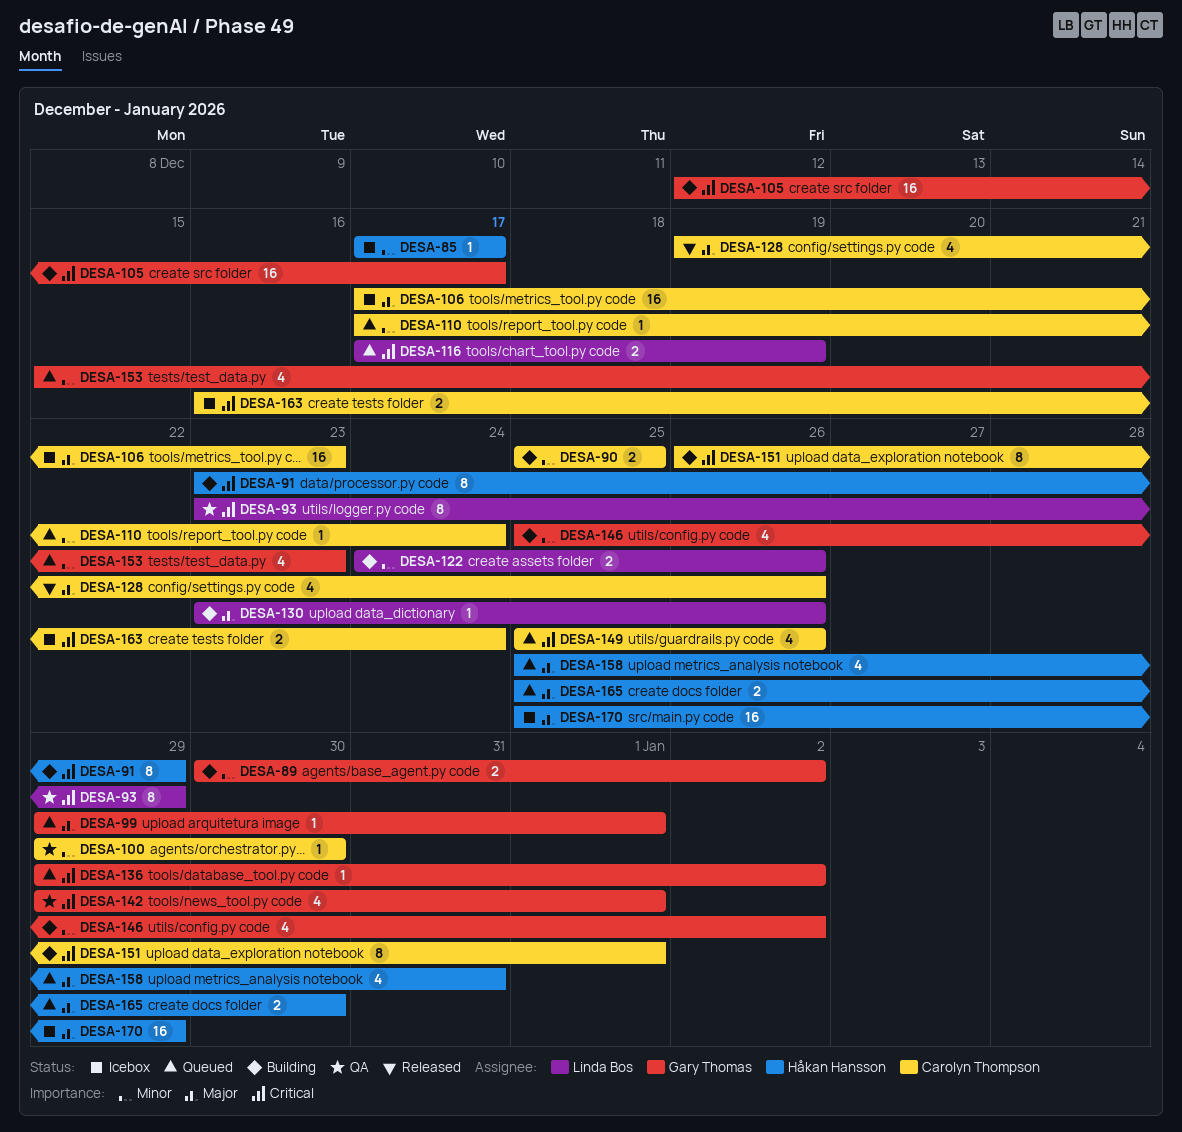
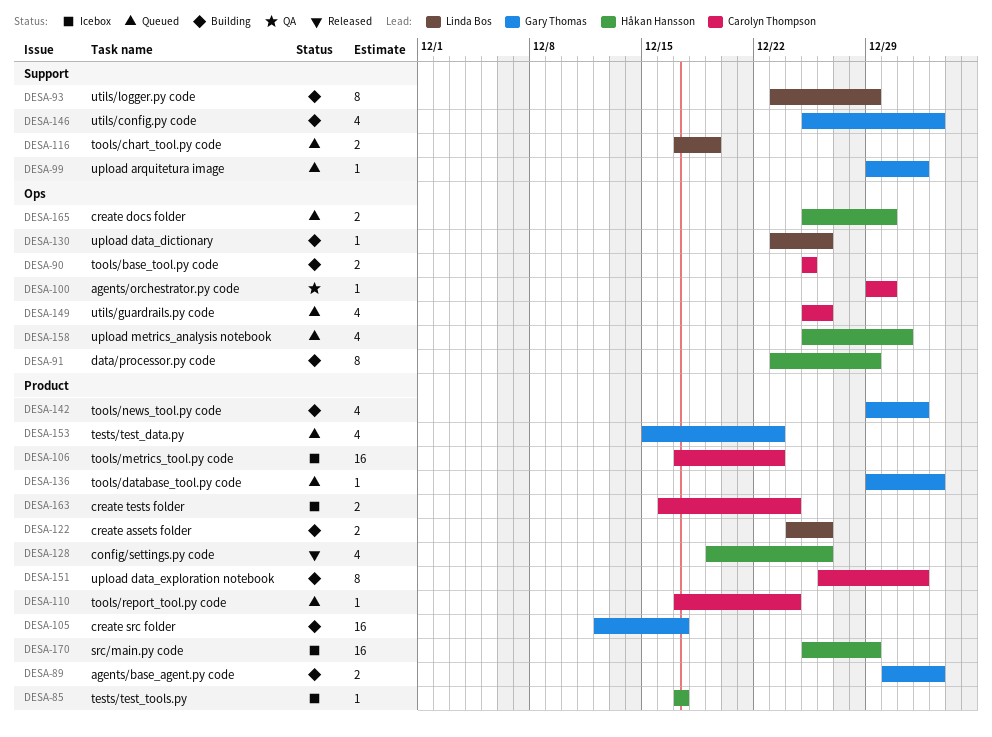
DESA-93, status: QA -> Building
DESA-128, owner: Carolyn Thompson -> Håkan Hansson
DESA-142, status: QA -> Building

